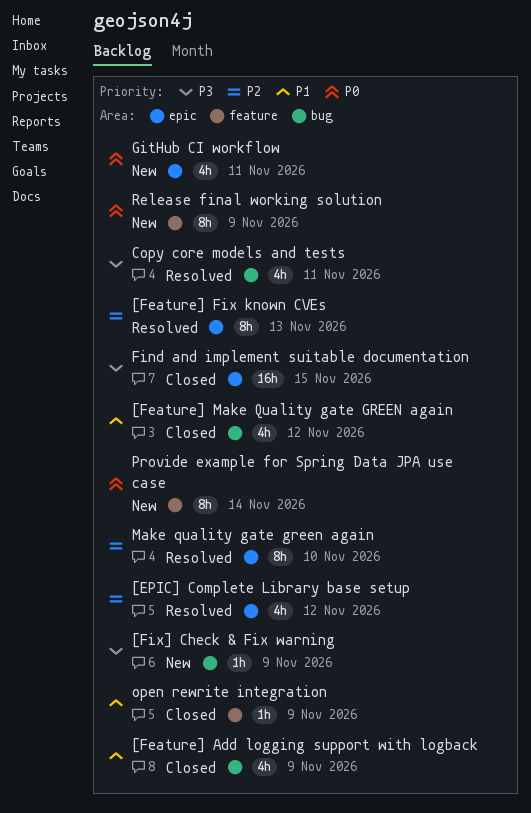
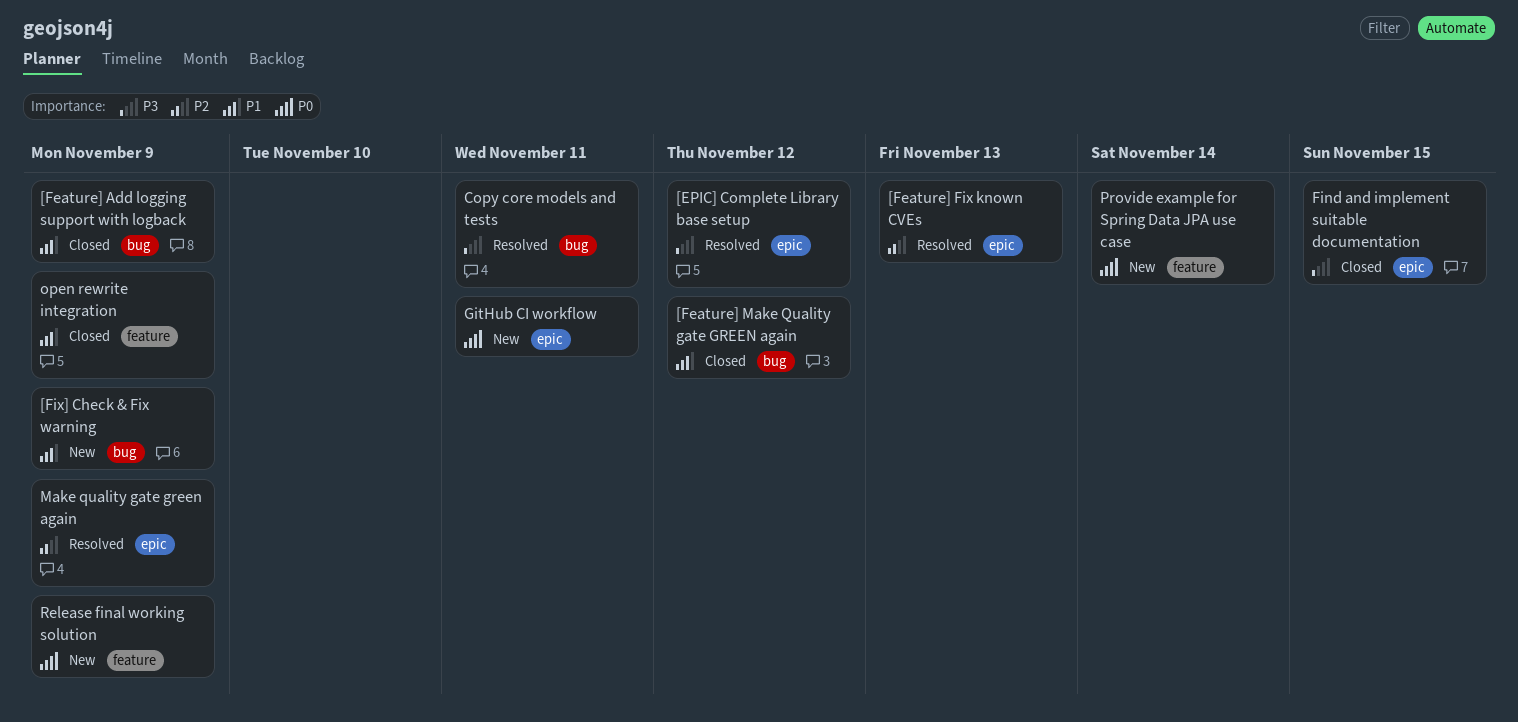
[EPIC] Complete Library base setup, priority: P2 -> P3
[Fix] Check & Fix warning, priority: P3 -> P1
Make quality gate green again, due: Nov 10 -> Nov 9

